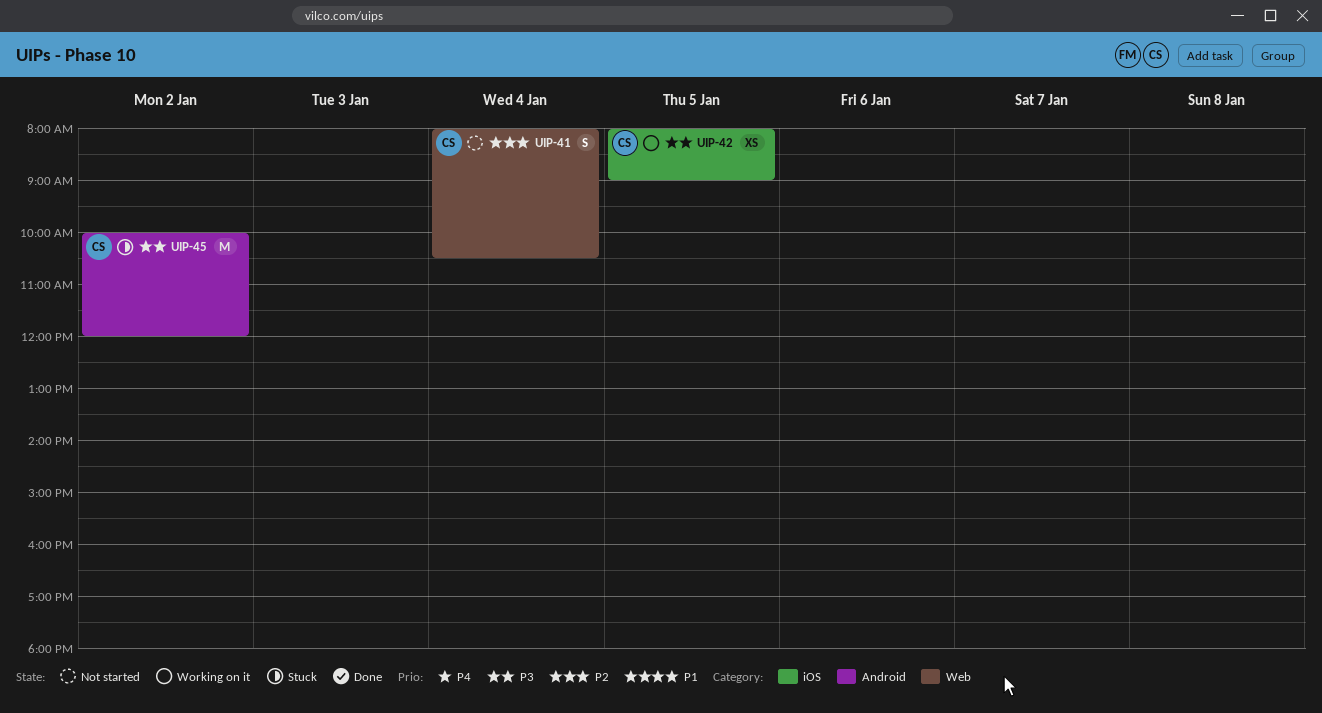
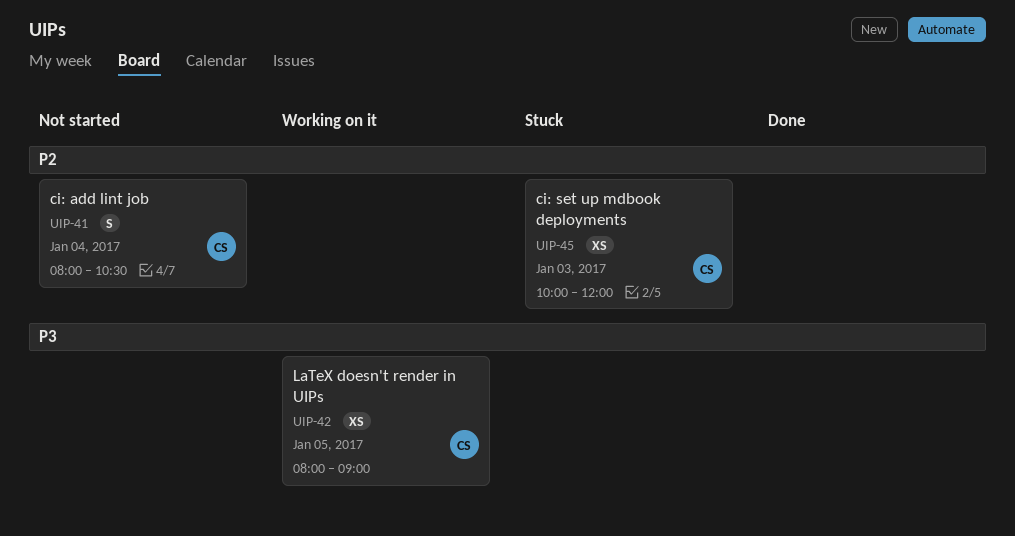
UIP-45, priority: P3 -> P2
UIP-45, estimate: M -> XS
UIP-45, day: Jan 2 -> Jan 3

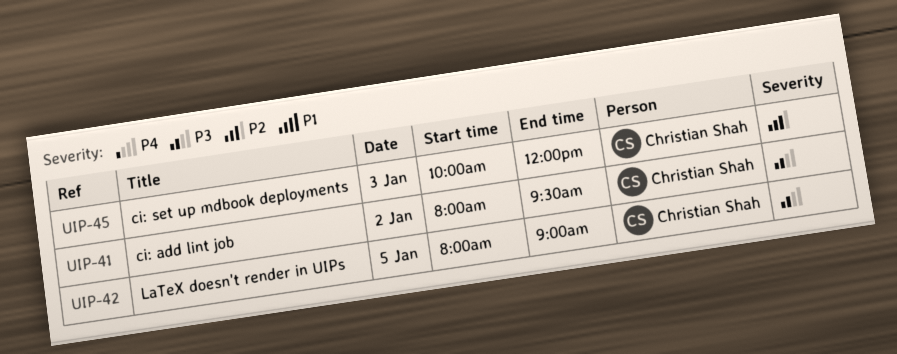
UIP-41, priority: P2 -> P3
UIP-41, day: Jan 4 -> Jan 2
UIP-41, ends: 10:30 -> 09:30

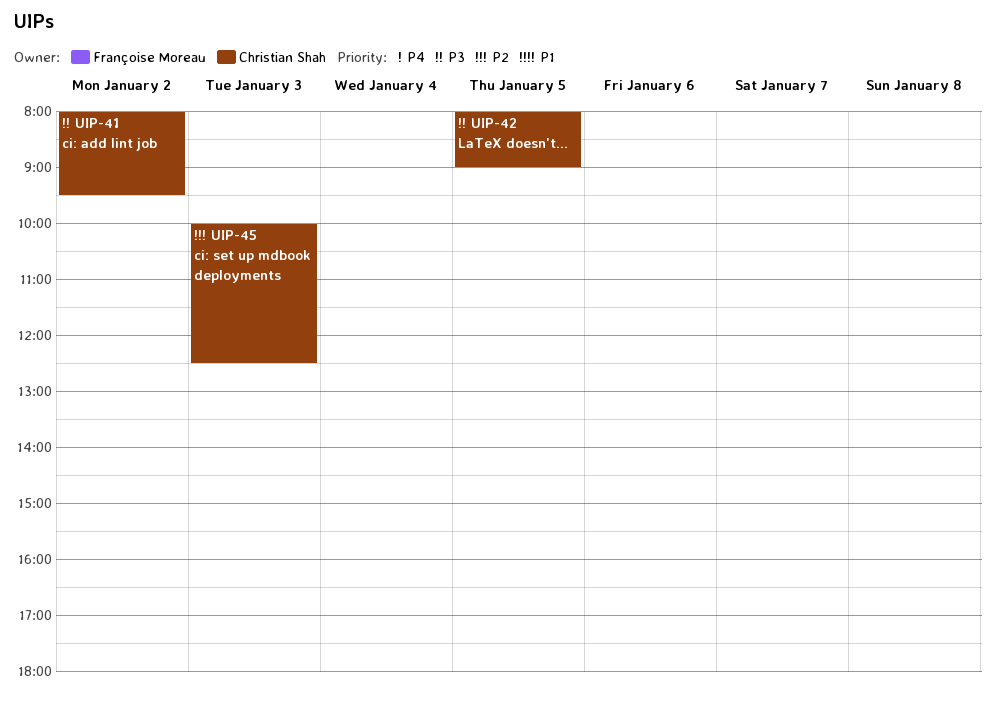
UIP-45, ends: 12:00 -> 12:30

